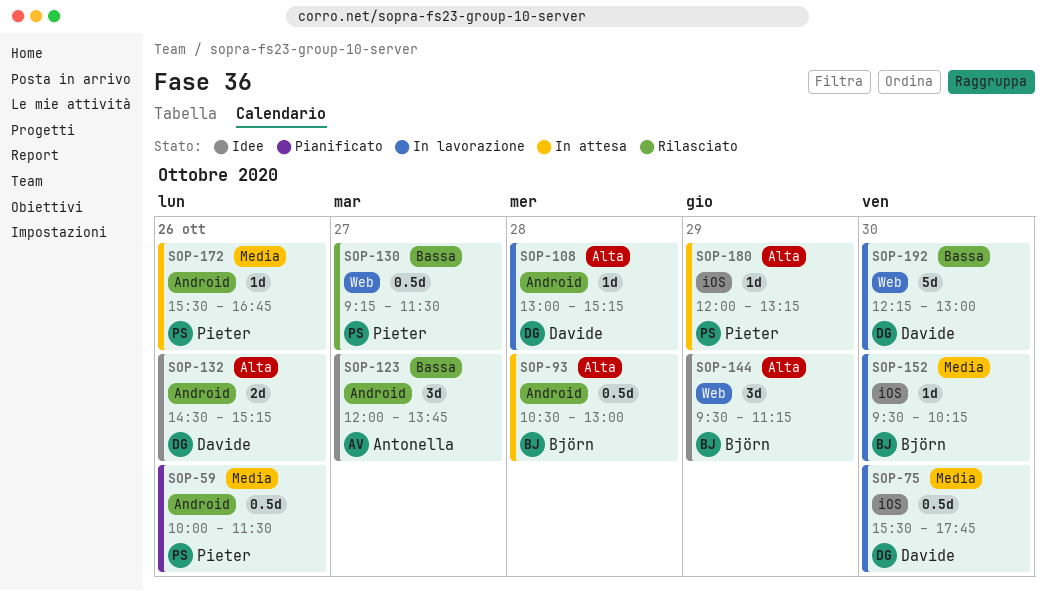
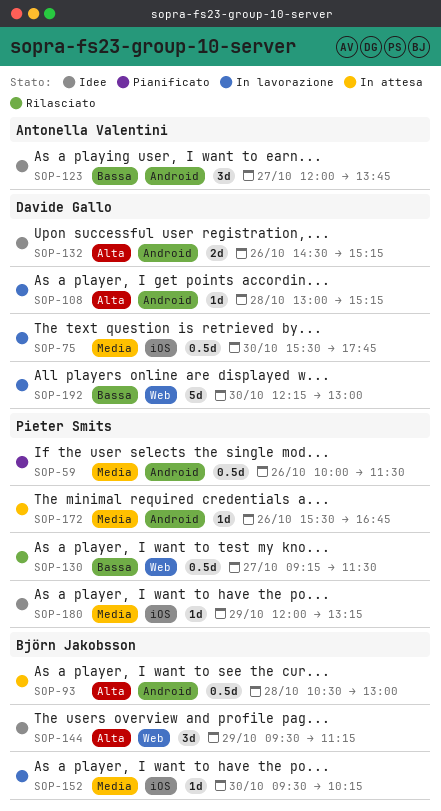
SOP-180, status: In attesa -> Idee
SOP-180, priority: Alta -> Media

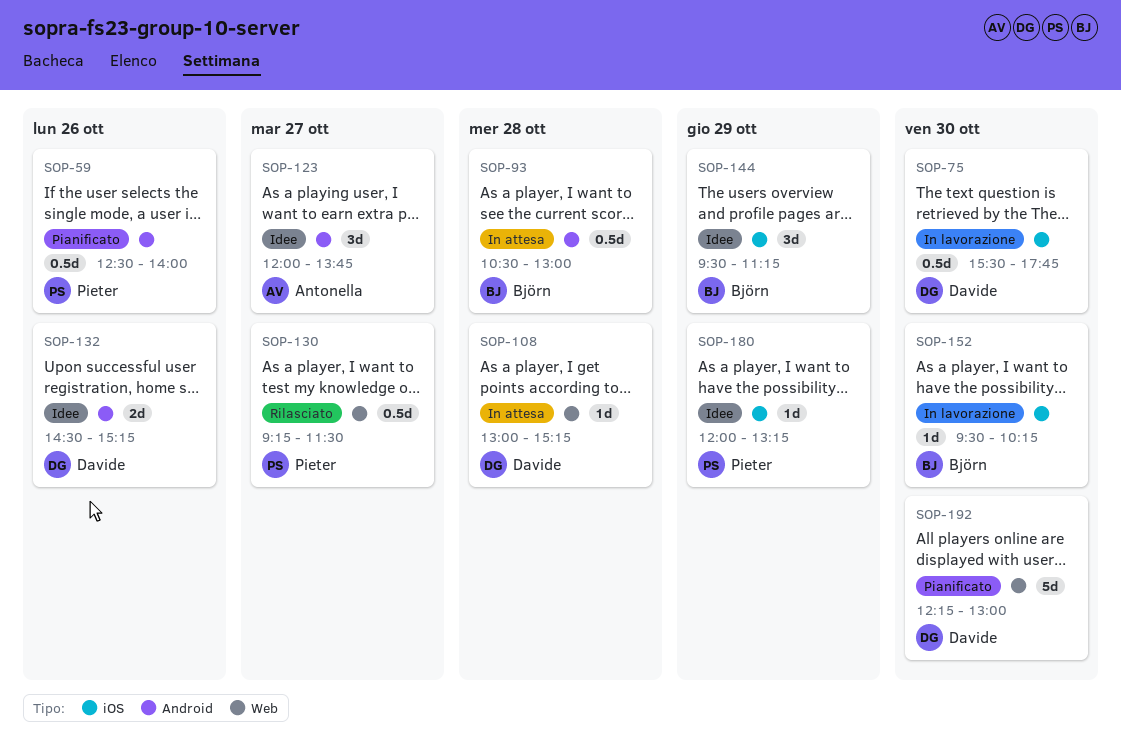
SOP-59, begins: 10:00 -> 12:30
SOP-59, ends: 11:30 -> 14:00
SOP-108, status: In lavorazione -> In attesa
SOP-108, label: Android -> Web
SOP-144, label: Web -> iOS
SOP-172: present -> none
SOP-192, status: In lavorazione -> Pianificato

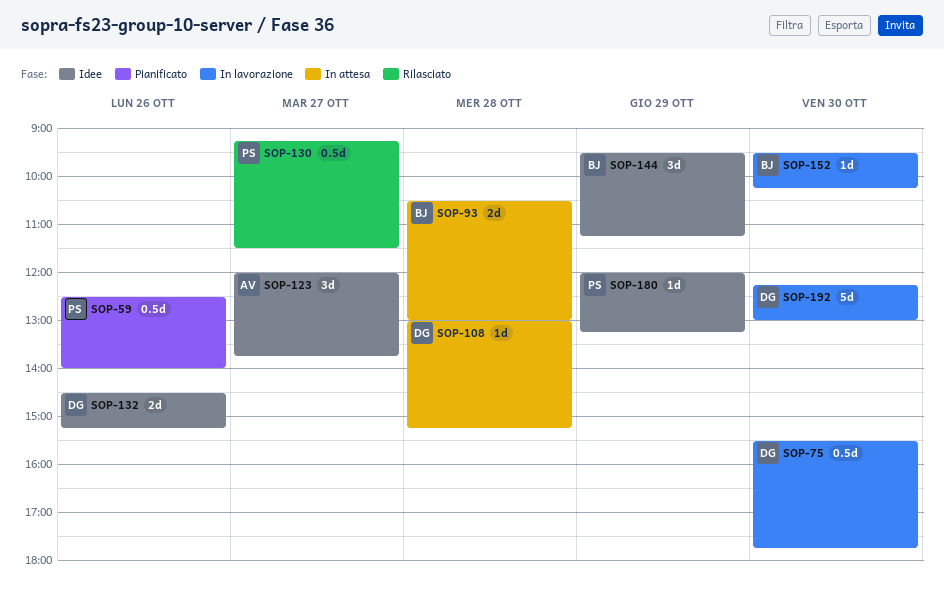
SOP-93, estimate: 0.5d -> 2d
SOP-192, status: Pianificato -> In lavorazione

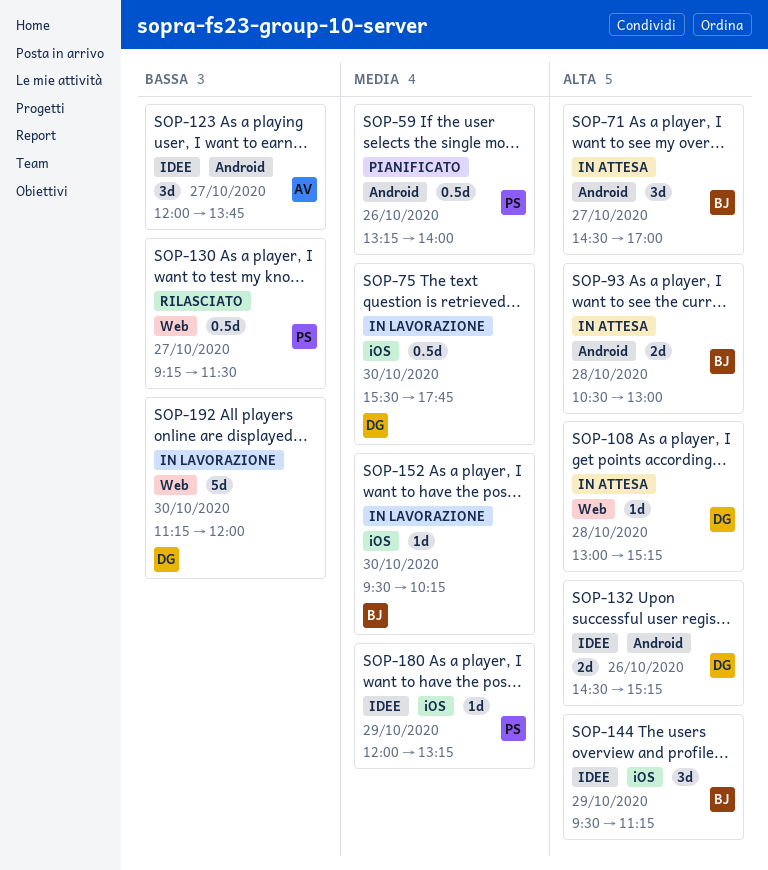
SOP-59, begins: 12:30 -> 13:15
SOP-71: none -> present
SOP-192, begins: 12:15 -> 11:15
SOP-192, ends: 13:00 -> 12:00

